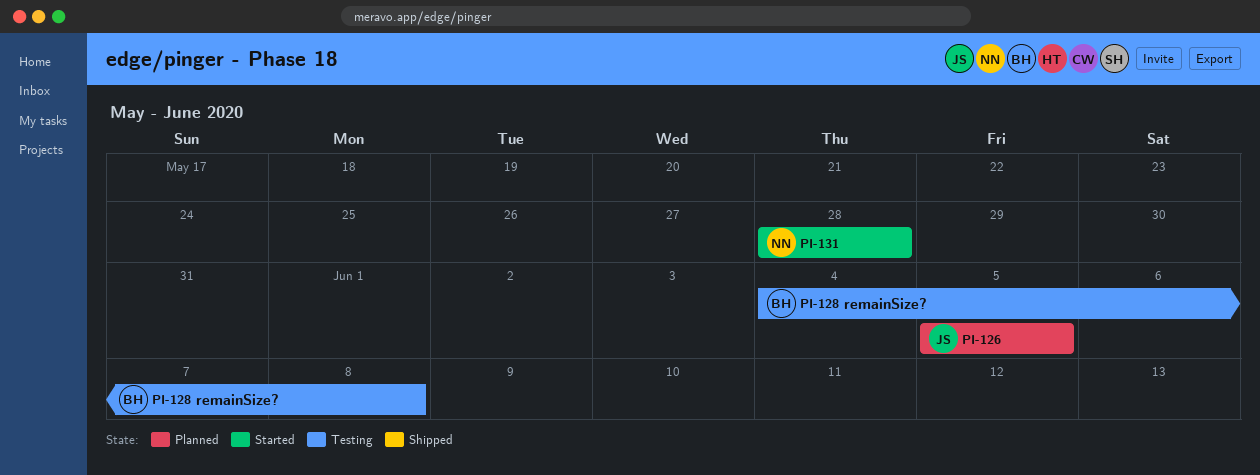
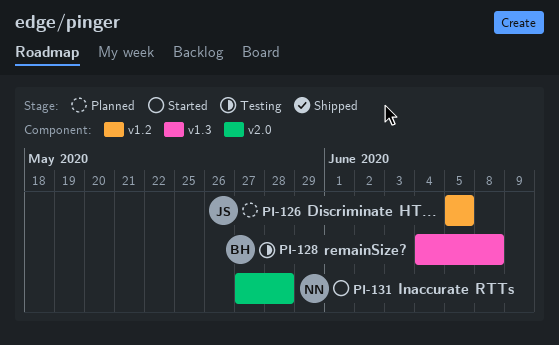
PI-131, start: May 28 -> May 27

